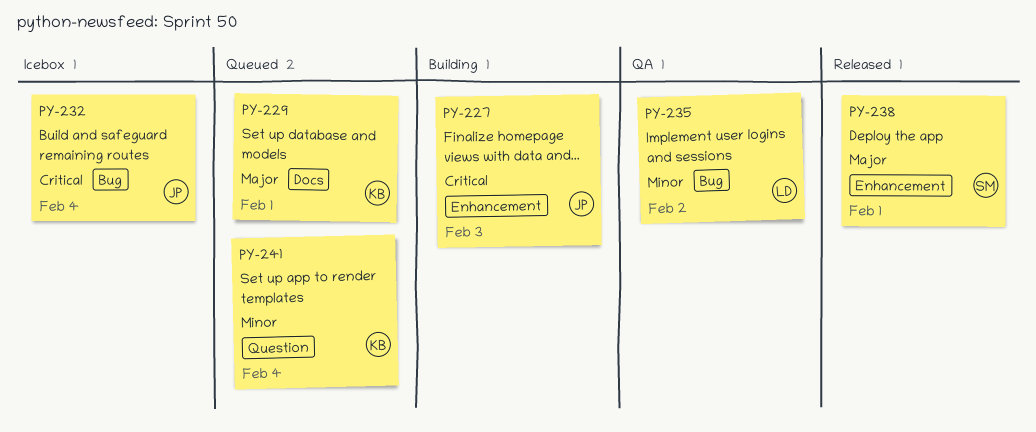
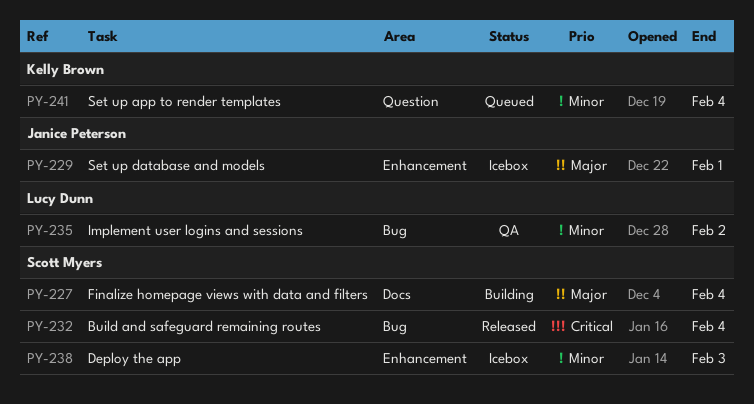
PY-227, owner: Janice Peterson -> Scott Myers
PY-227, priority: Critical -> Major
PY-227, label: Enhancement -> Docs
PY-227, due: Feb 3 -> Feb 4
PY-229, status: Queued -> Icebox
PY-229, owner: Kelly Brown -> Janice Peterson
PY-229, label: Docs -> Enhancement
PY-232, status: Icebox -> Released
PY-232, owner: Janice Peterson -> Scott Myers
PY-238, status: Released -> Icebox
PY-238, priority: Major -> Minor
PY-238, due: Feb 1 -> Feb 3

